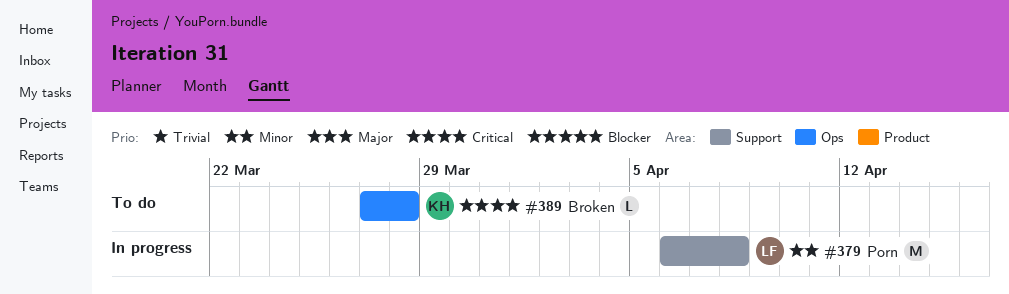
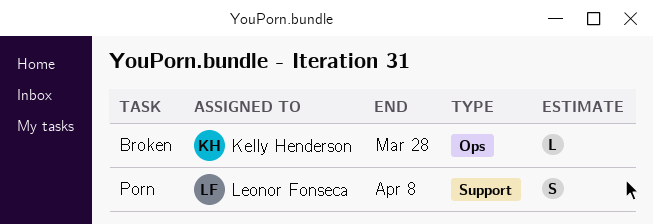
Porn, estimate: M -> S

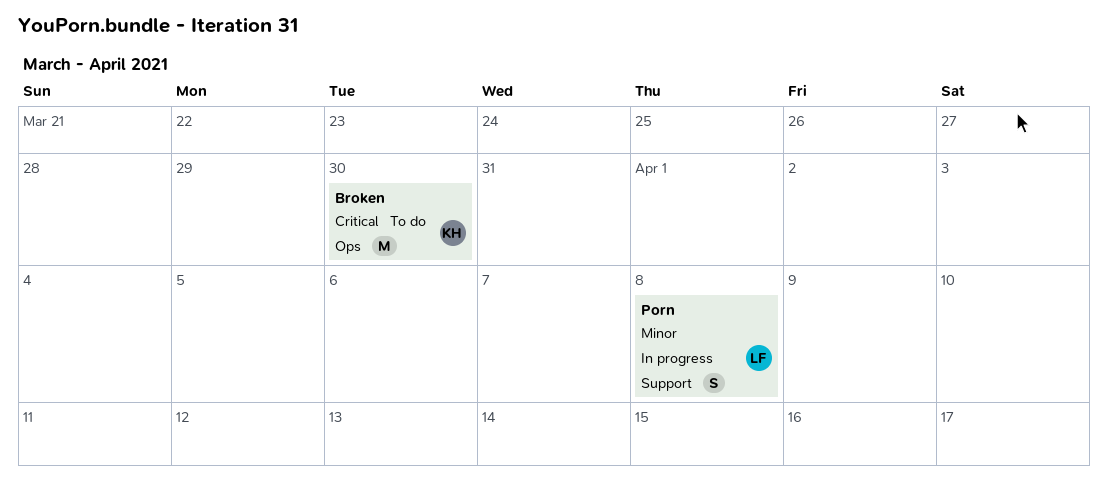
Broken, estimate: L -> M
Broken, due: Mar 28 -> Mar 30

